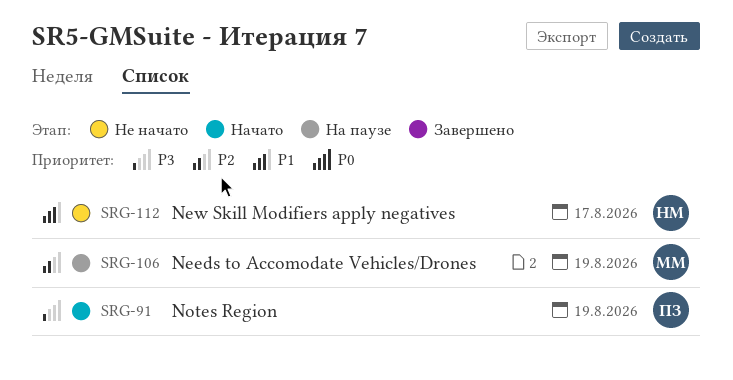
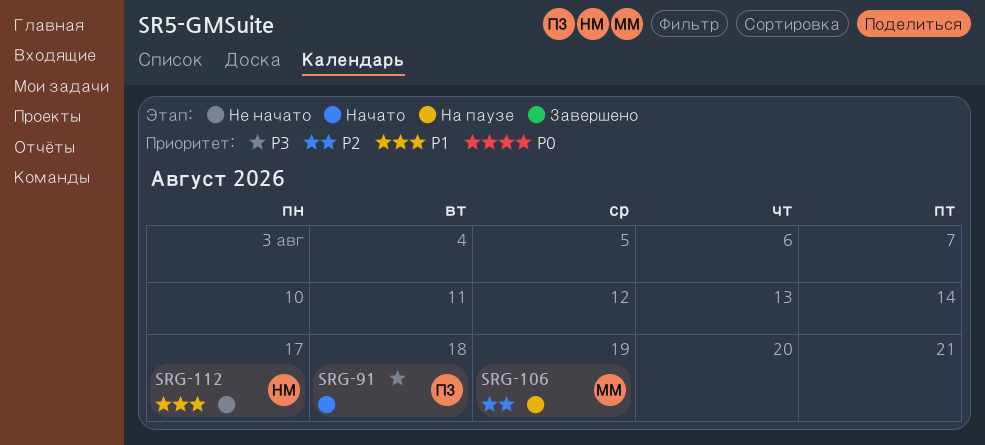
SRG-91, due: Aug 19 -> Aug 18

